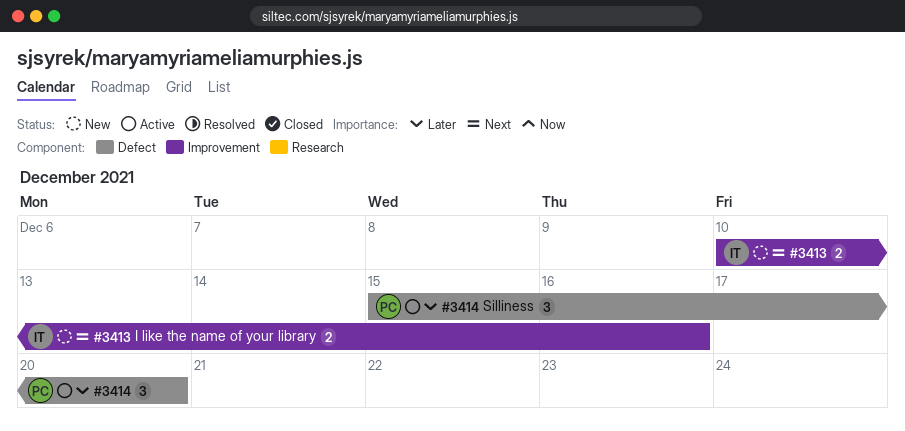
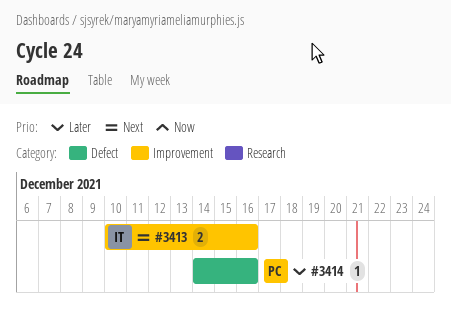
#3414, estimate: 3 -> 1
#3414, start: Dec 15 -> Dec 14
#3414, due: Dec 20 -> Dec 16

